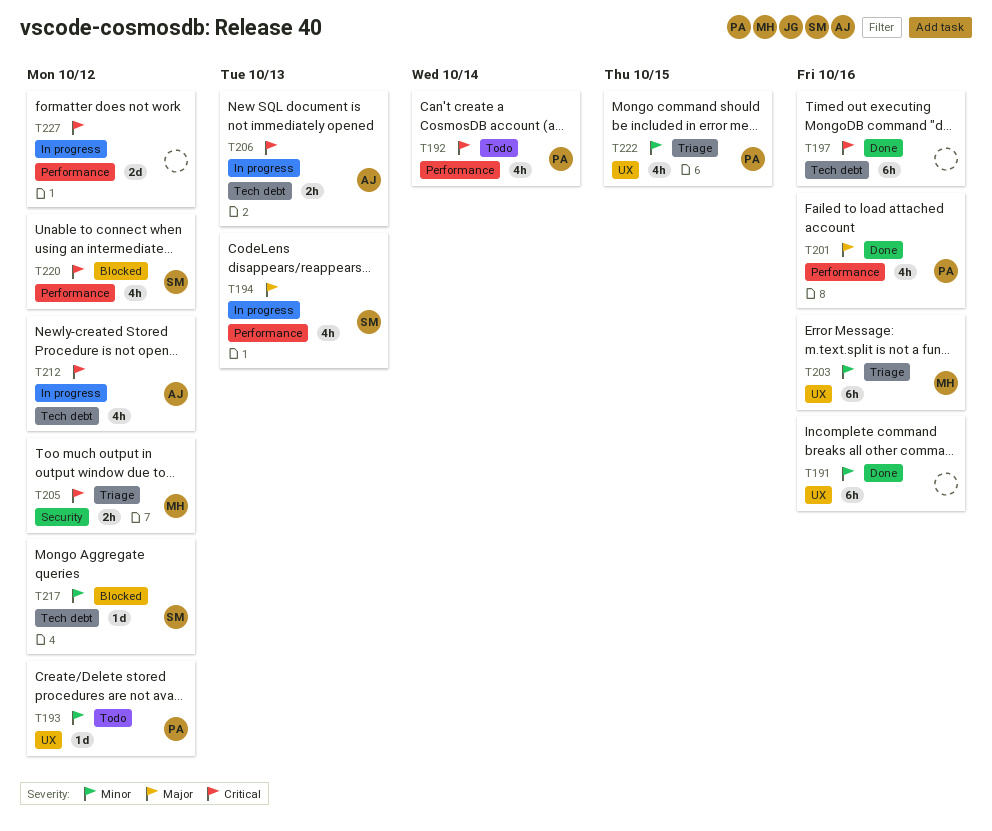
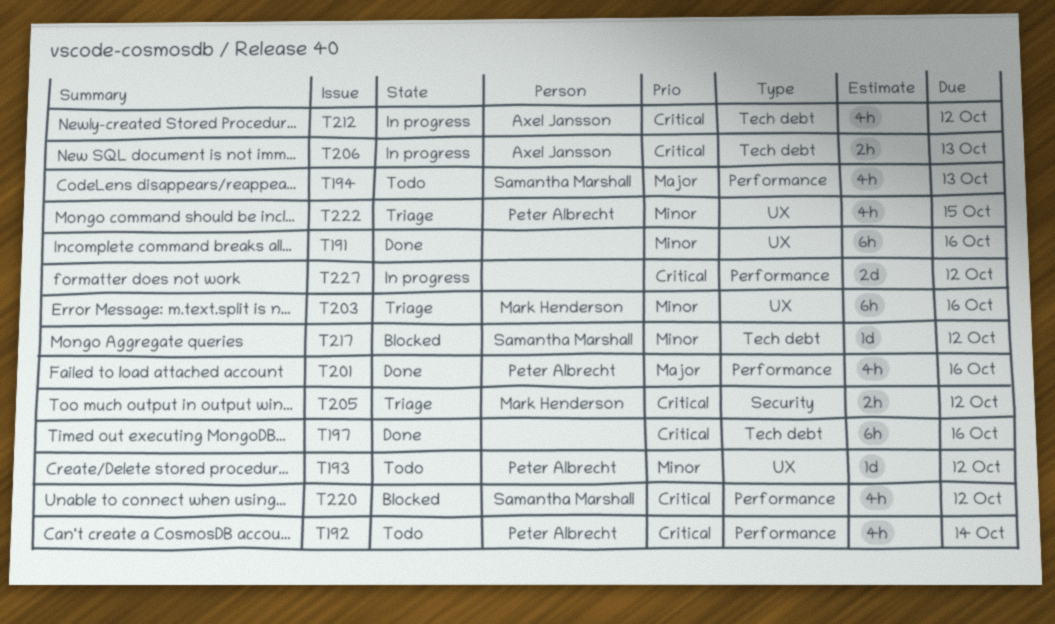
T194, status: In progress -> Todo

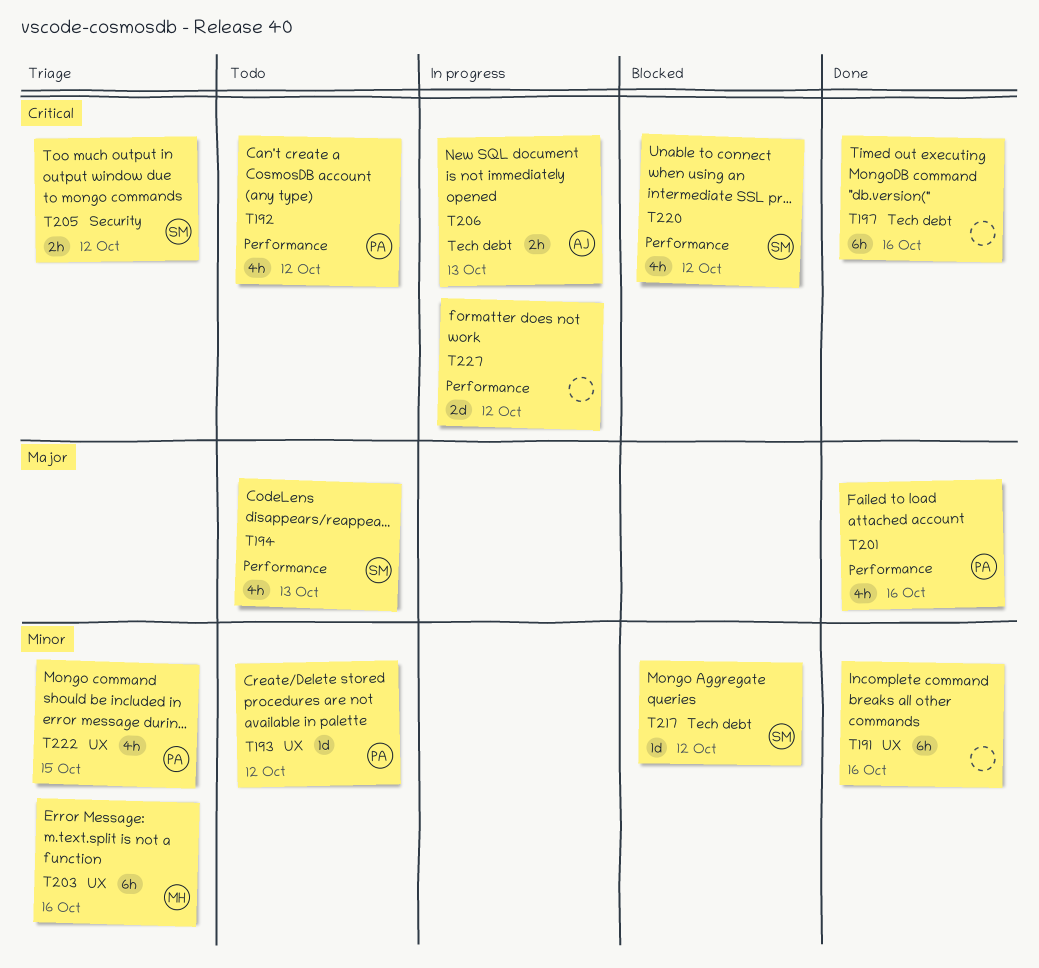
T192, due: Oct 14 -> Oct 12
T205, owner: Mark Henderson -> Samantha Marshall
T212: present -> none

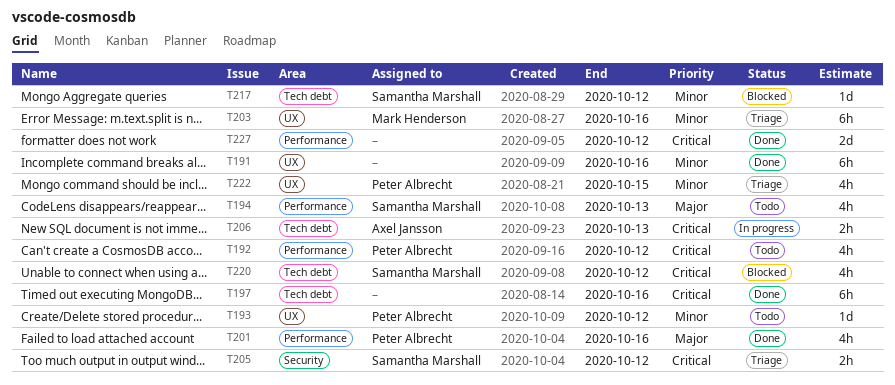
T220, label: Performance -> Tech debt
T227, status: In progress -> Done

